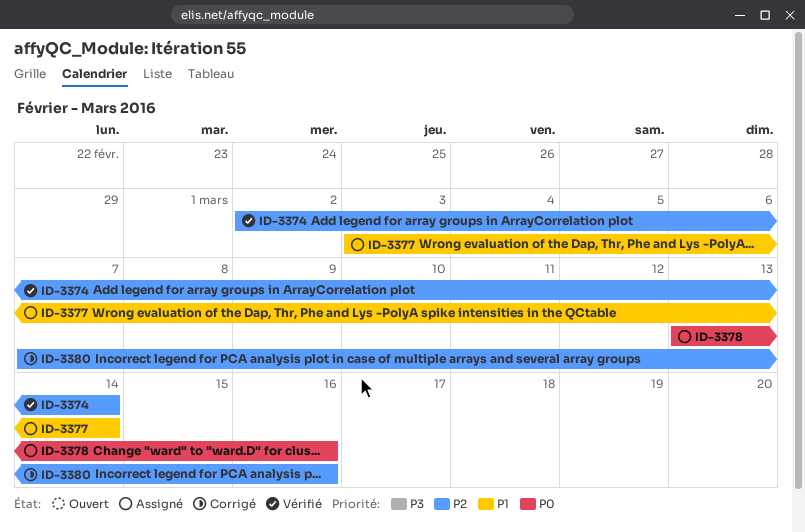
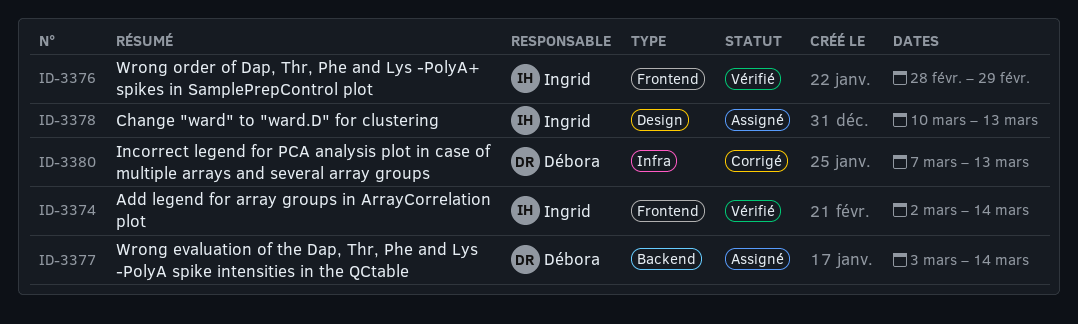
ID-3376: none -> present
ID-3378, start: Mar 13 -> Mar 10
ID-3378, due: Mar 16 -> Mar 13
ID-3380, due: Mar 16 -> Mar 13

